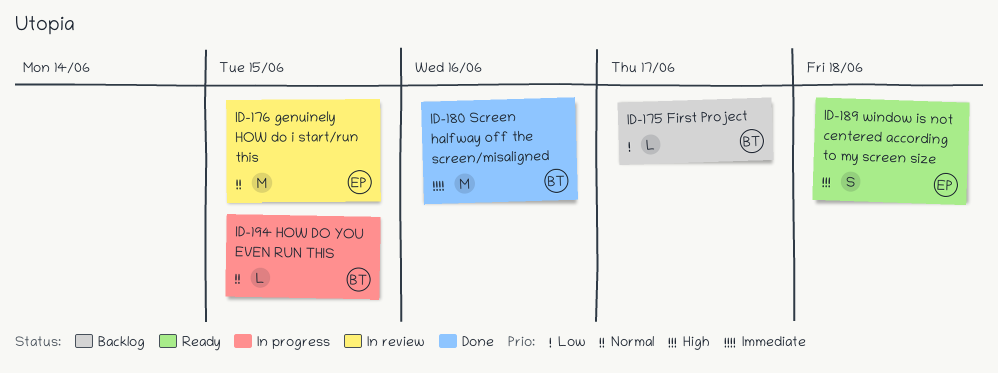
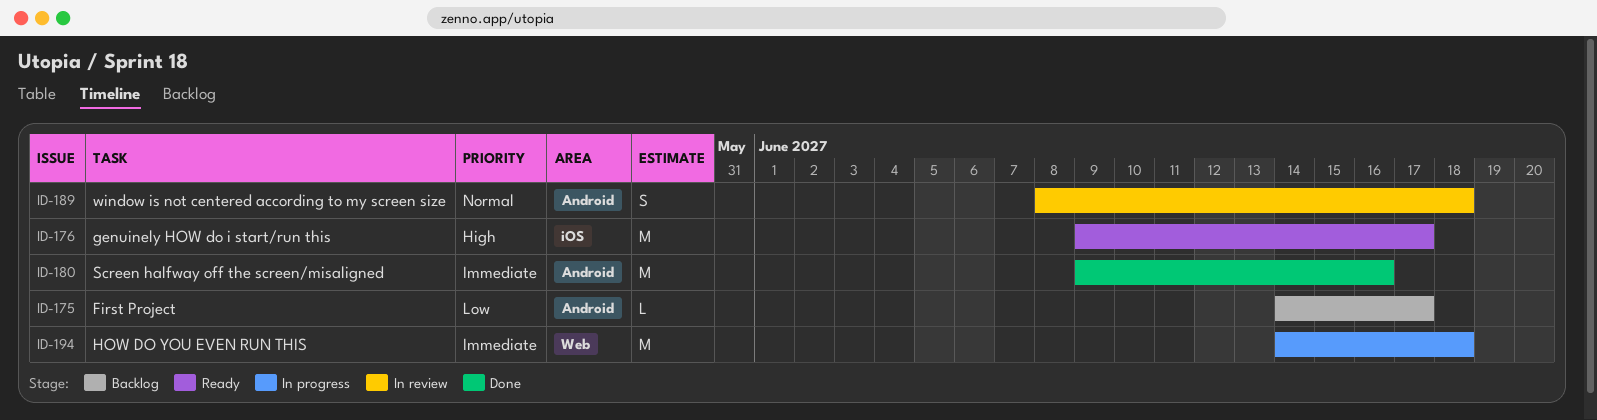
ID-176, status: In review -> Ready
ID-176, priority: Normal -> High
ID-176, due: Jun 15 -> Jun 17
ID-189, status: Ready -> In review
ID-189, priority: High -> Normal
ID-194, priority: Normal -> Immediate
ID-194, estimate: L -> M
ID-194, due: Jun 15 -> Jun 18

